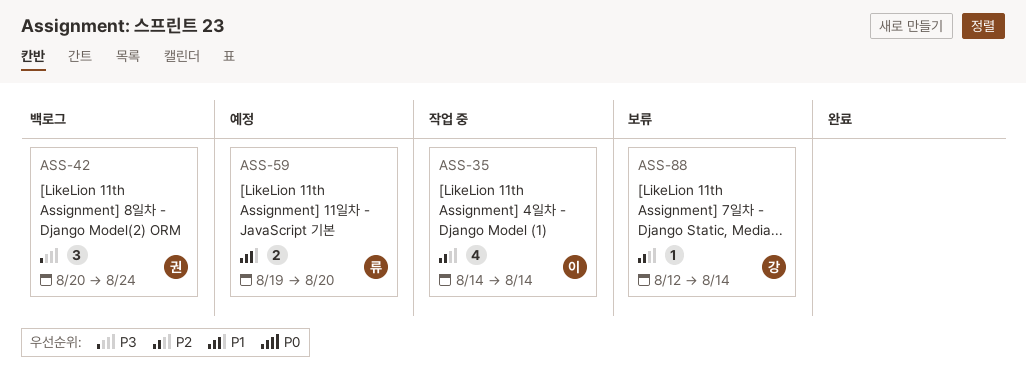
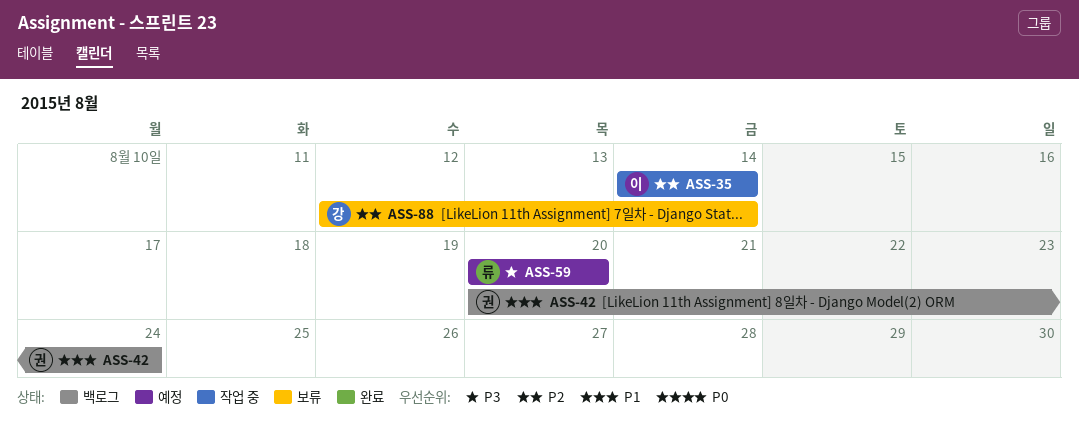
ASS-42, priority: P3 -> P1
ASS-59, priority: P1 -> P3
ASS-59, start: Aug 19 -> Aug 20

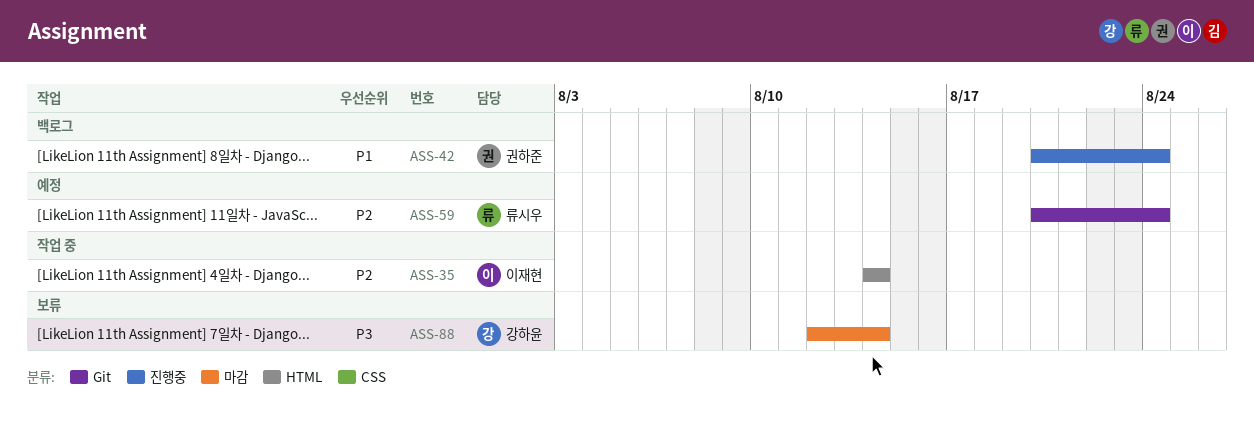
ASS-59, priority: P3 -> P2
ASS-59, due: Aug 20 -> Aug 24
ASS-88, priority: P2 -> P3

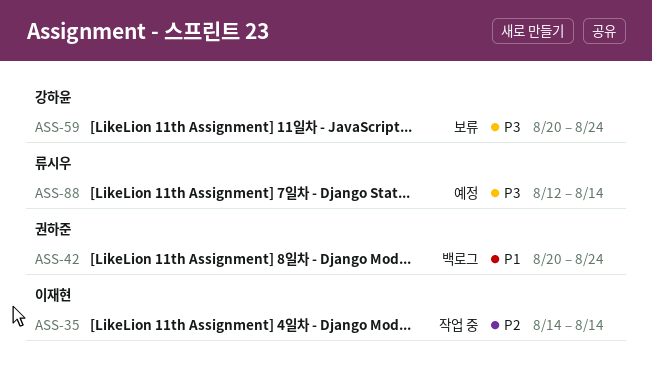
ASS-59, status: 예정 -> 보류
ASS-59, owner: 류시우 -> 강하윤
ASS-59, priority: P2 -> P3
ASS-88, status: 보류 -> 예정
ASS-88, owner: 강하윤 -> 류시우

